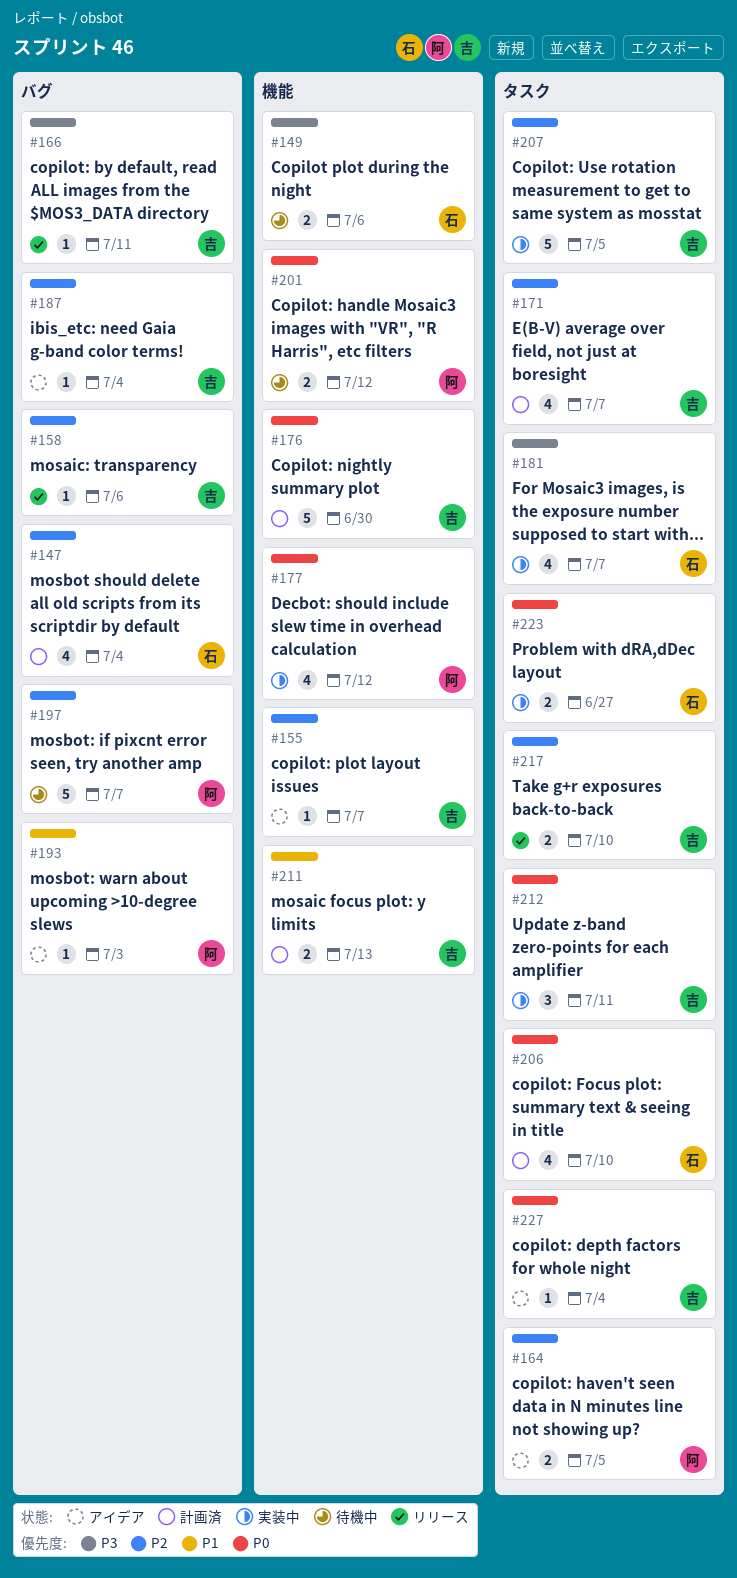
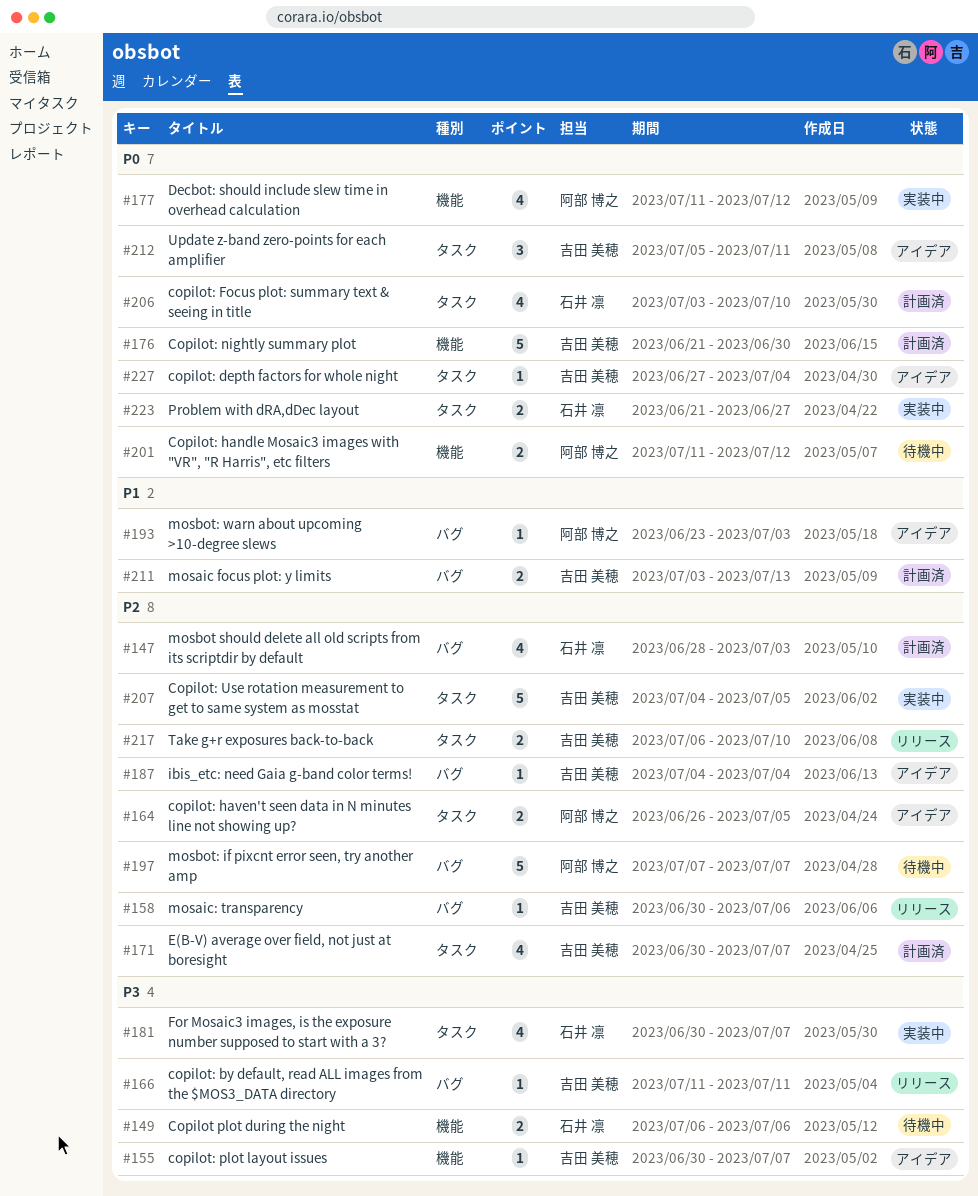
#147, due: Jul 4 -> Jul 3
#155, priority: P2 -> P3
#211, label: 機能 -> バグ
#212, status: 実装中 -> アイデア

